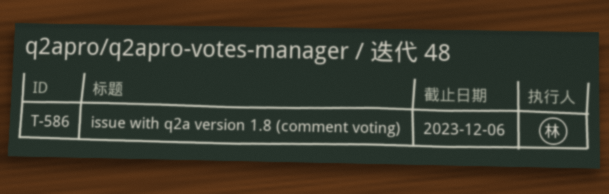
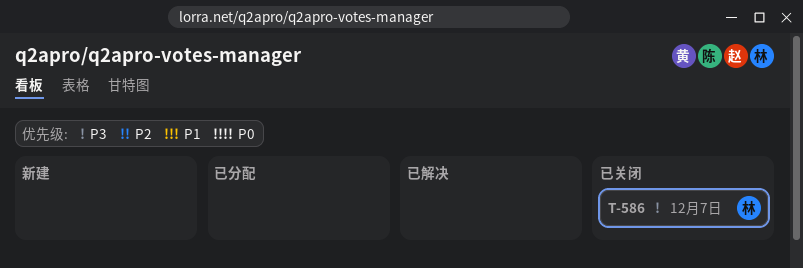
T-586, due: Dec 6 -> Dec 7

